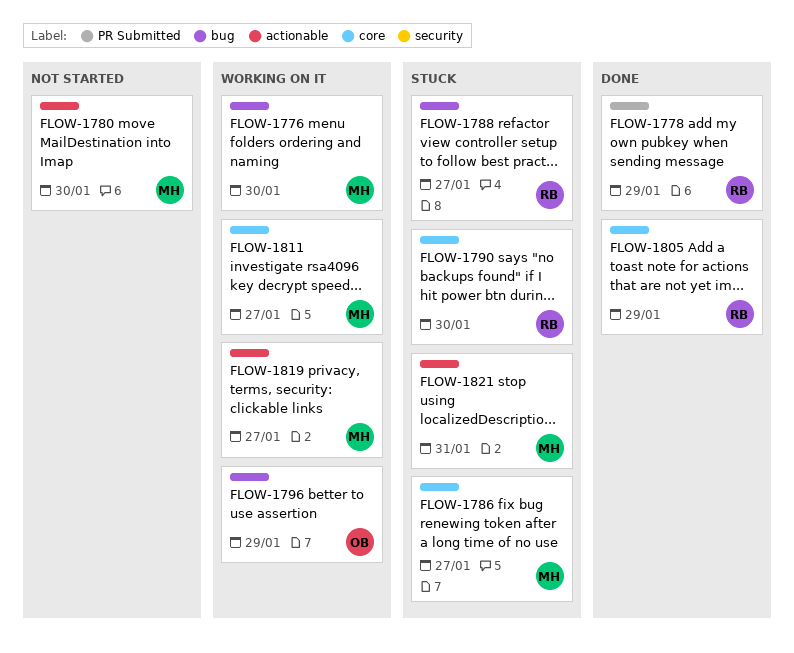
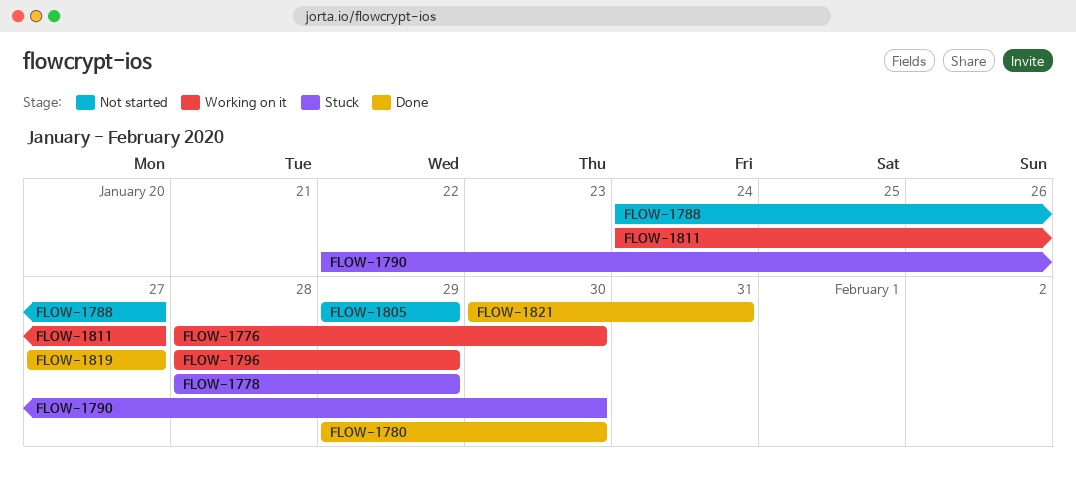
FLOW-1778, status: Done -> Stuck
FLOW-1780, status: Not started -> Done
FLOW-1786: present -> none
FLOW-1788, status: Stuck -> Not started
FLOW-1805, status: Done -> Not started
FLOW-1819, status: Working on it -> Done
FLOW-1821, status: Stuck -> Done

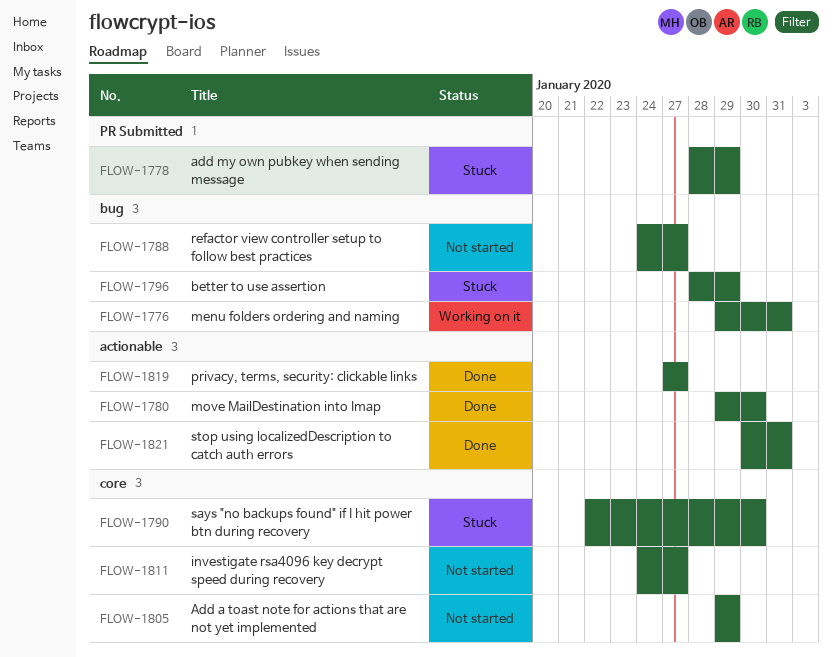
FLOW-1776, start: Jan 28 -> Jan 29
FLOW-1776, due: Jan 30 -> Jan 31
FLOW-1796, status: Working on it -> Stuck
FLOW-1811, status: Working on it -> Not started

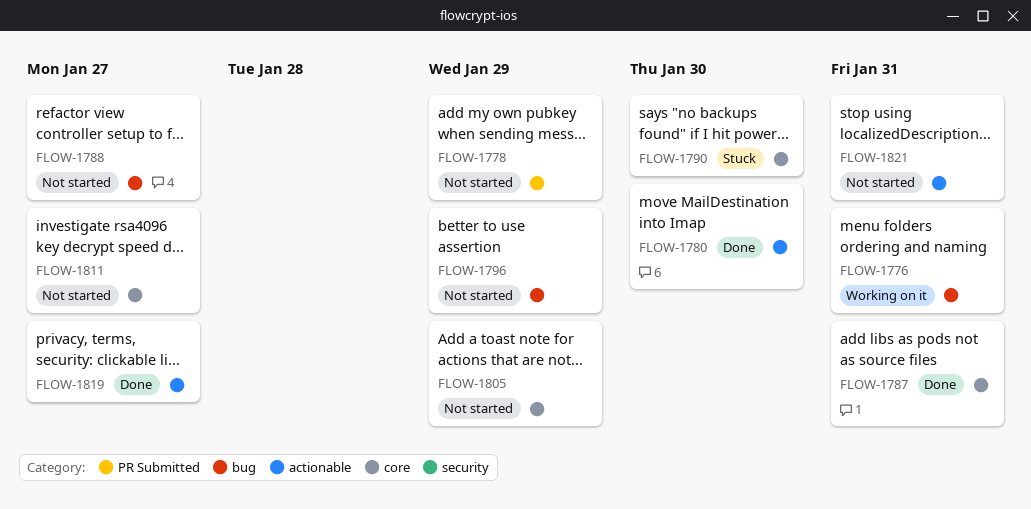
FLOW-1778, status: Stuck -> Not started
FLOW-1787: none -> present
FLOW-1796, status: Stuck -> Not started
FLOW-1821, status: Done -> Not started

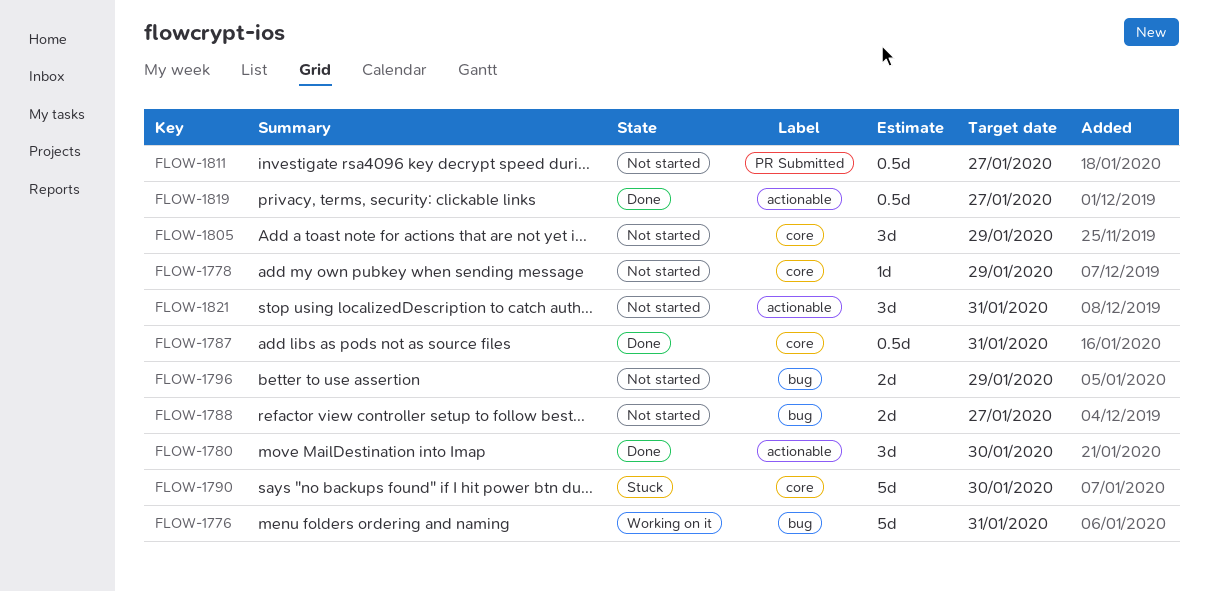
FLOW-1778, label: PR Submitted -> core
FLOW-1811, label: core -> PR Submitted

